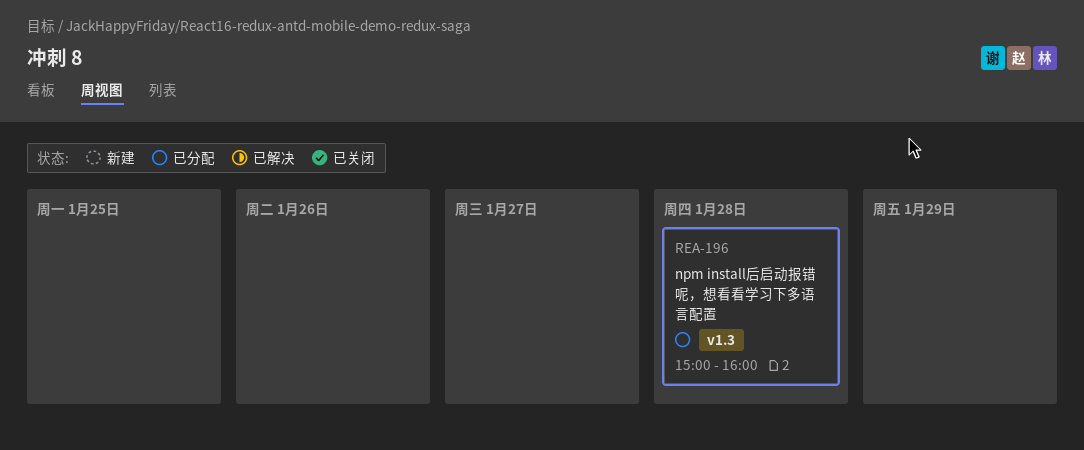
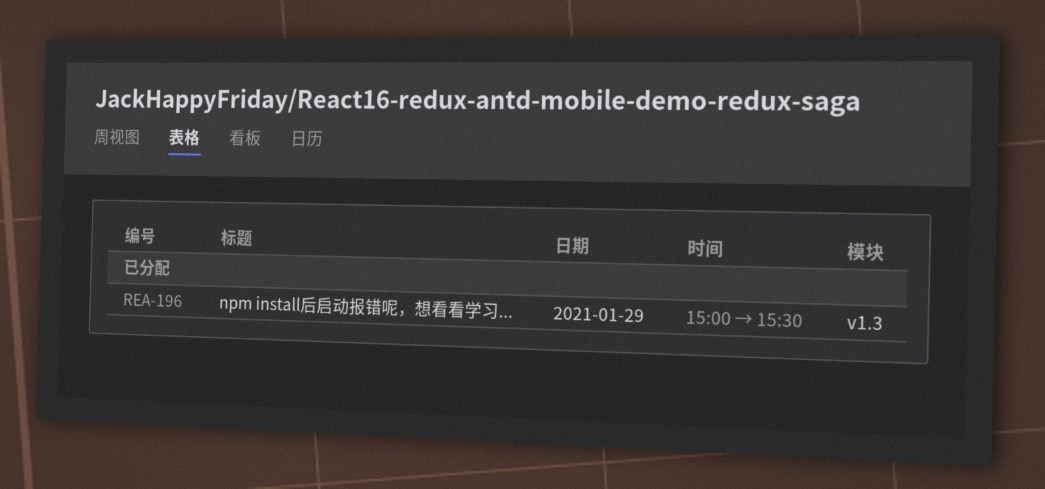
REA-196, day: Jan 28 -> Jan 29
REA-196, ends: 16:00 -> 15:30

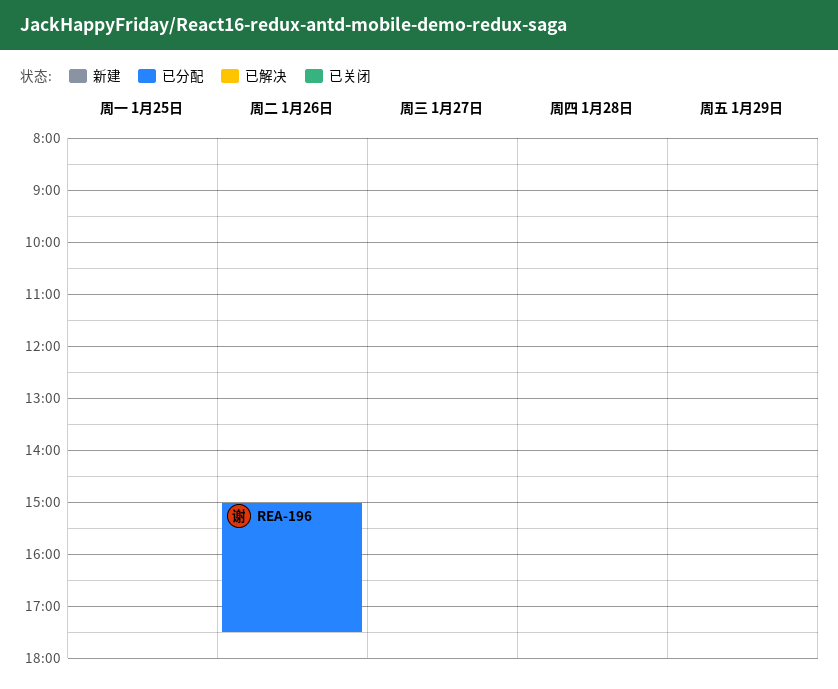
REA-196, day: Jan 29 -> Jan 26
REA-196, ends: 15:30 -> 17:30

